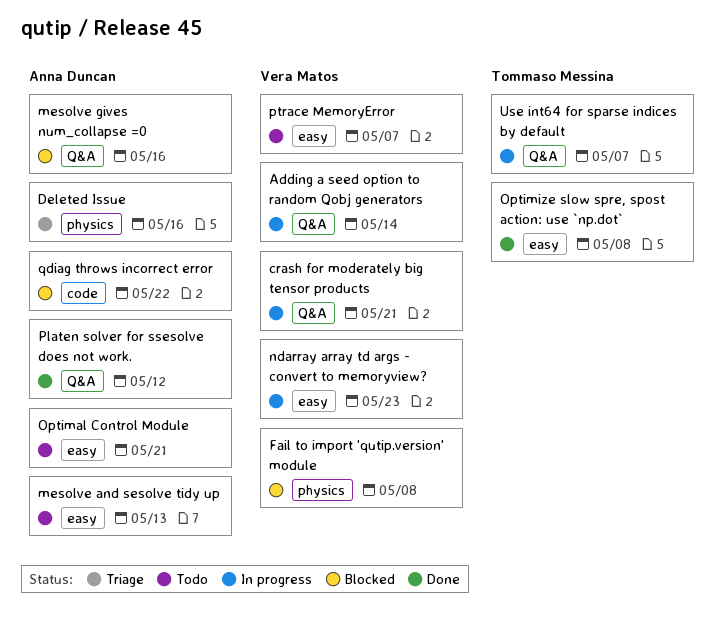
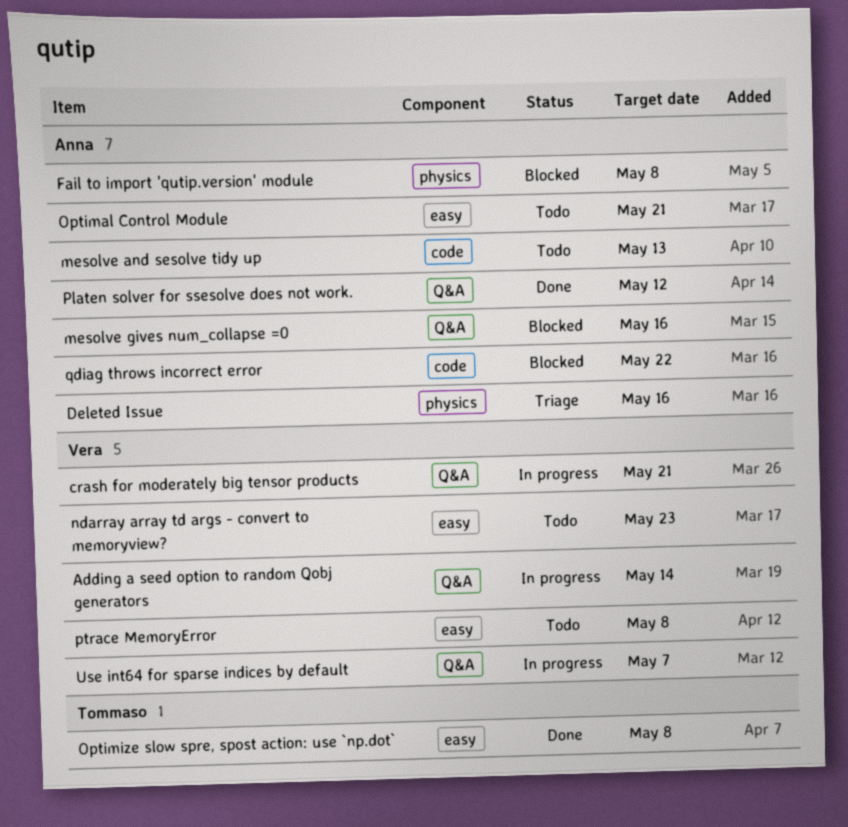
Fail to import 'qutip.version' module, owner: Vera Matos -> Anna Duncan
mesolve and sesolve tidy up, label: easy -> code
ndarray array td args - convert to memoryview?, status: In progress -> Todo
ptrace MemoryError, due: May 7 -> May 8
Use int64 for sparse indices by default, owner: Tommaso Messina -> Vera Matos

